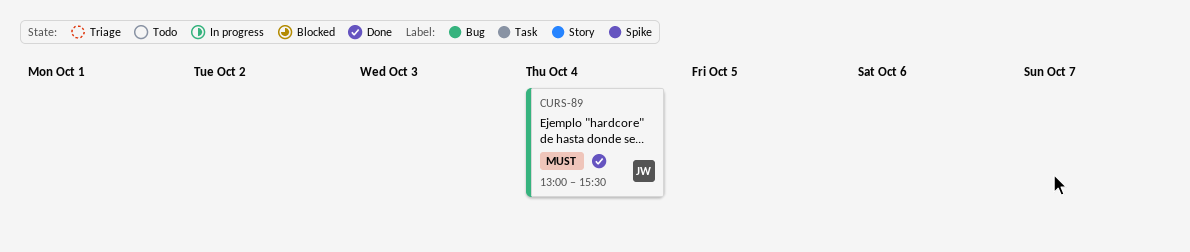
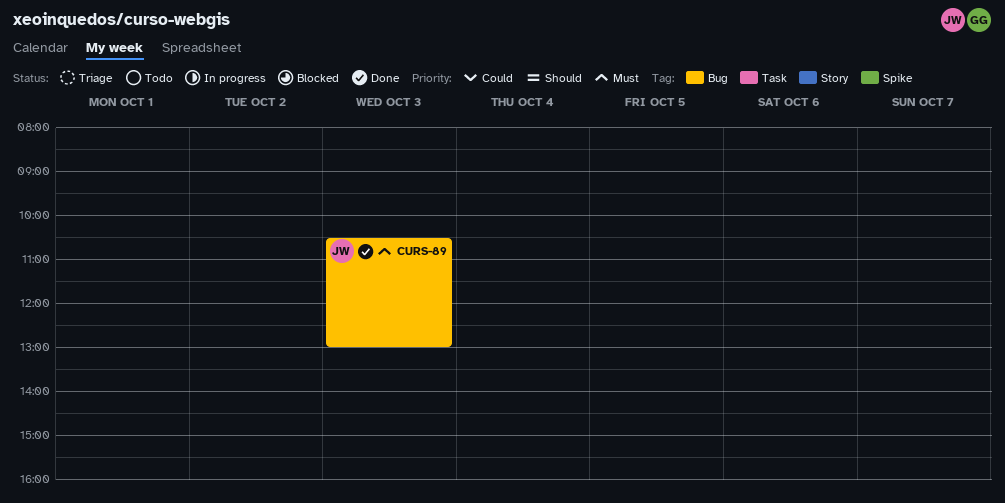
CURS-89, day: Oct 4 -> Oct 3
CURS-89, begins: 13:00 -> 10:30
CURS-89, ends: 15:30 -> 13:00

